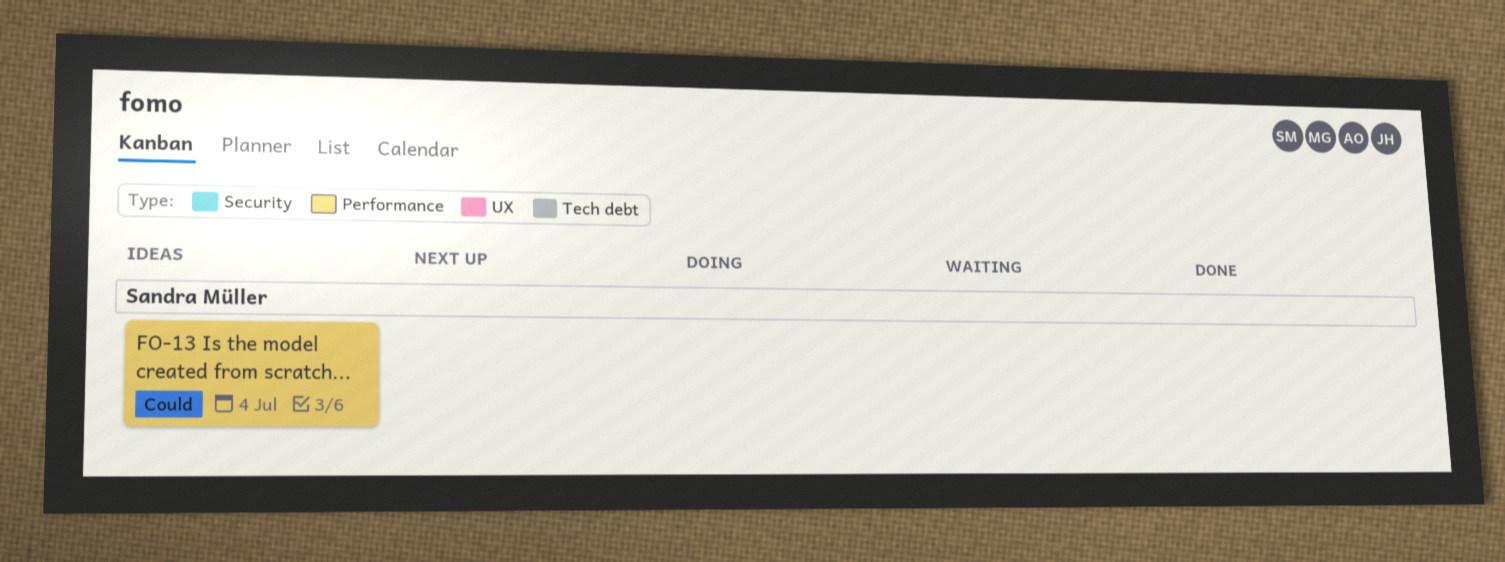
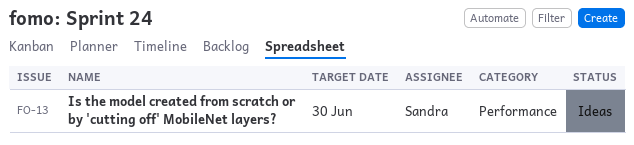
FO-13, due: Jul 4 -> Jun 30

